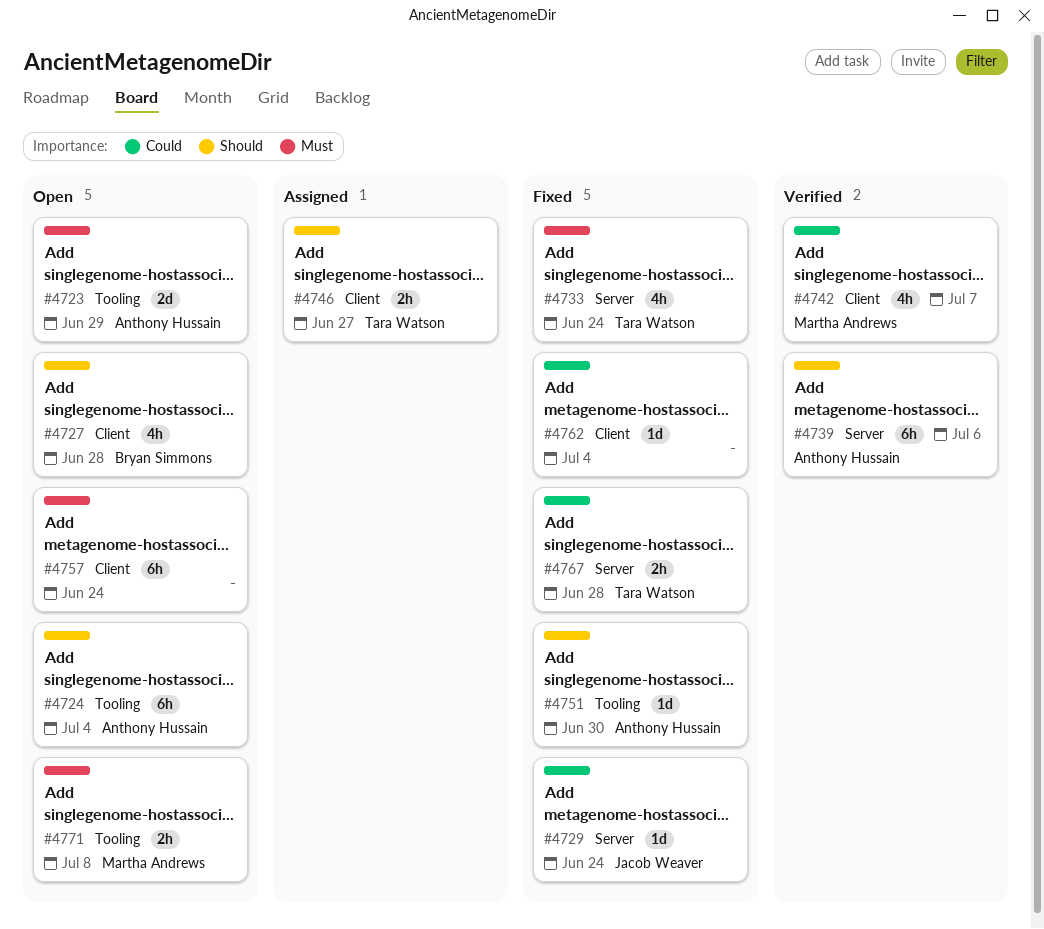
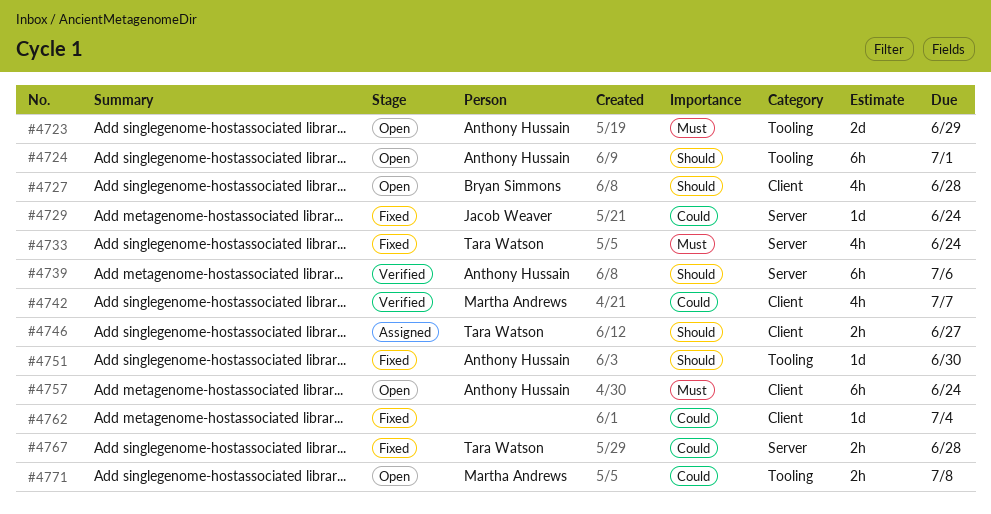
#4724, due: Jul 4 -> Jul 1
#4757, owner: none -> Anthony Hussain
#4771, priority: Must -> Could

